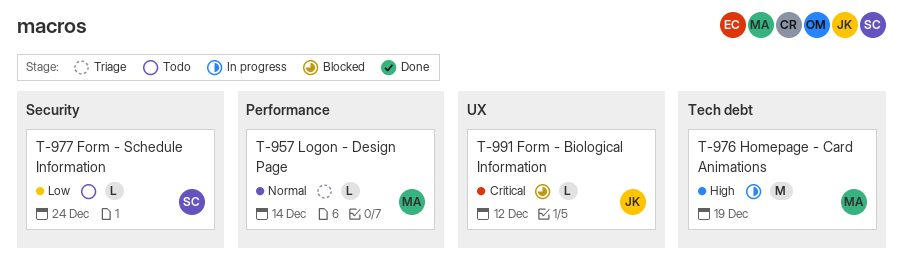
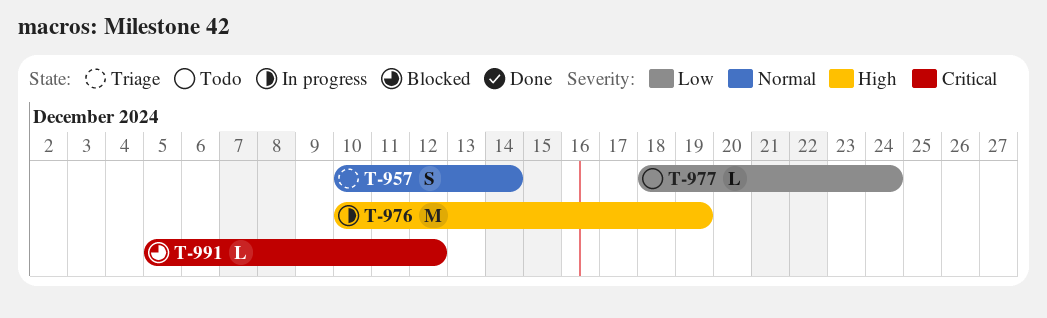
T-957, estimate: L -> S

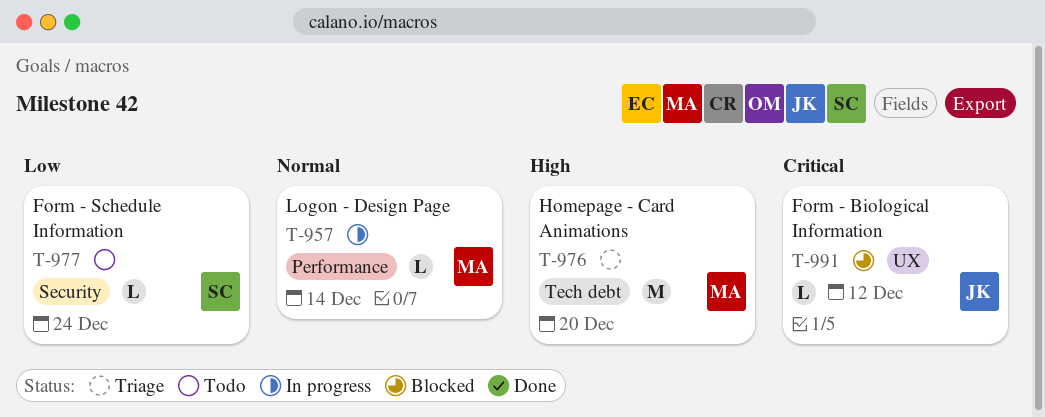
T-957, status: Triage -> In progress
T-957, estimate: S -> L
T-976, status: In progress -> Triage
T-976, due: Dec 19 -> Dec 20

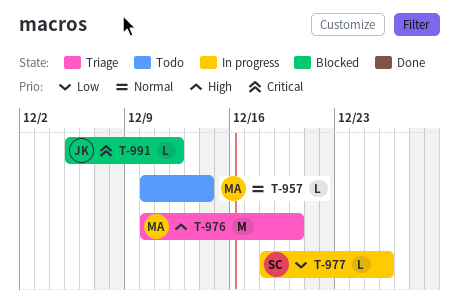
T-957, status: In progress -> Todo
T-977, status: Todo -> In progress
T-977, due: Dec 24 -> Dec 26

